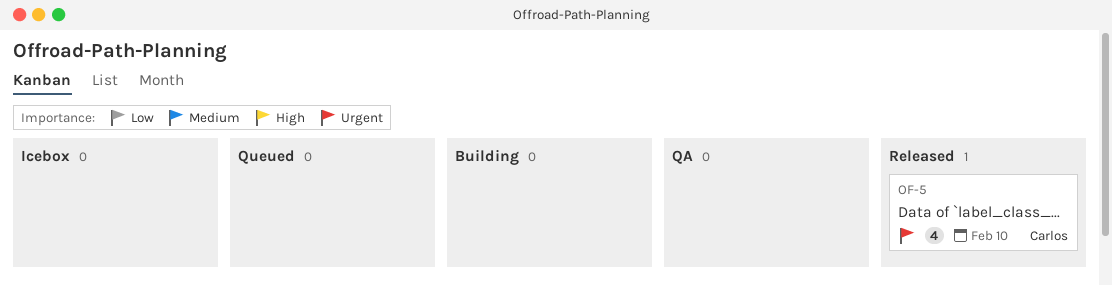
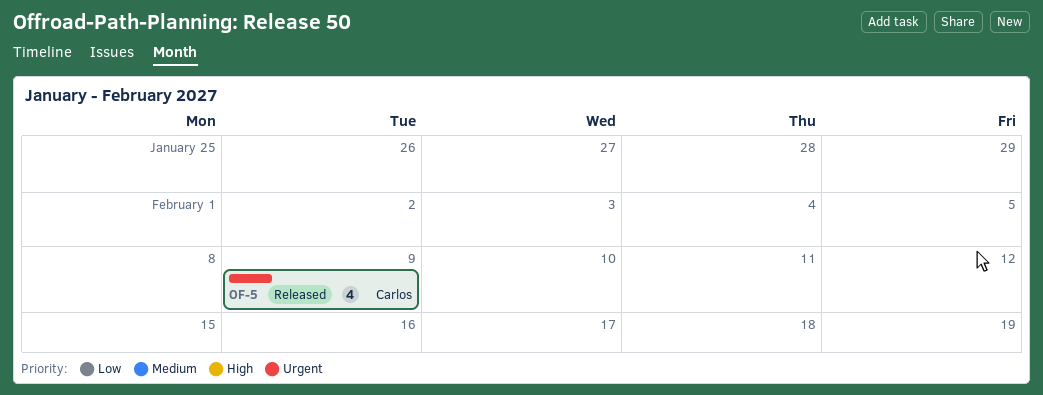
OF-5, due: Feb 10 -> Feb 9

